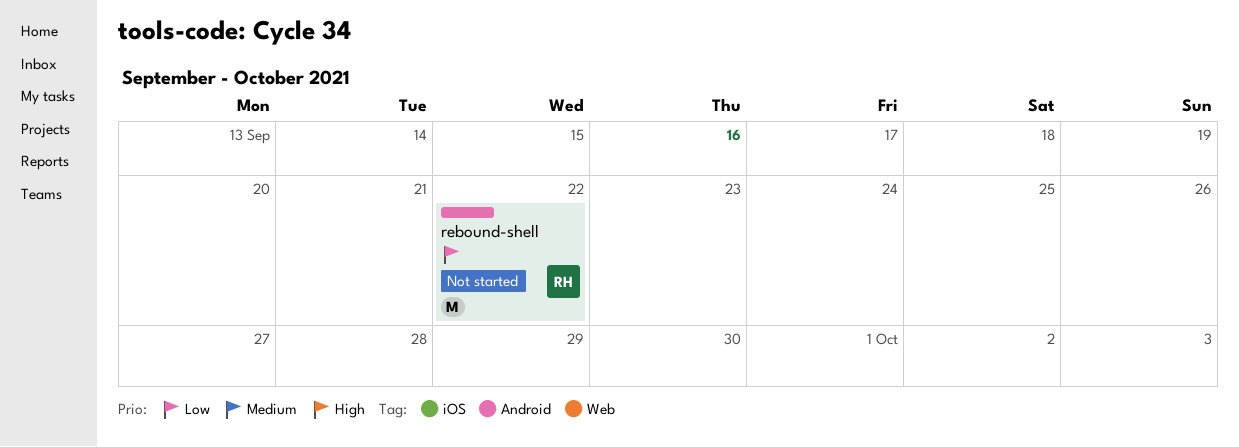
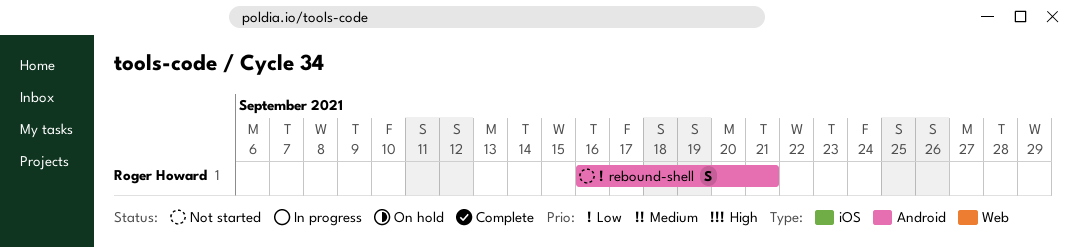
rebound-shell, estimate: M -> S
rebound-shell, due: Sep 22 -> Sep 21

